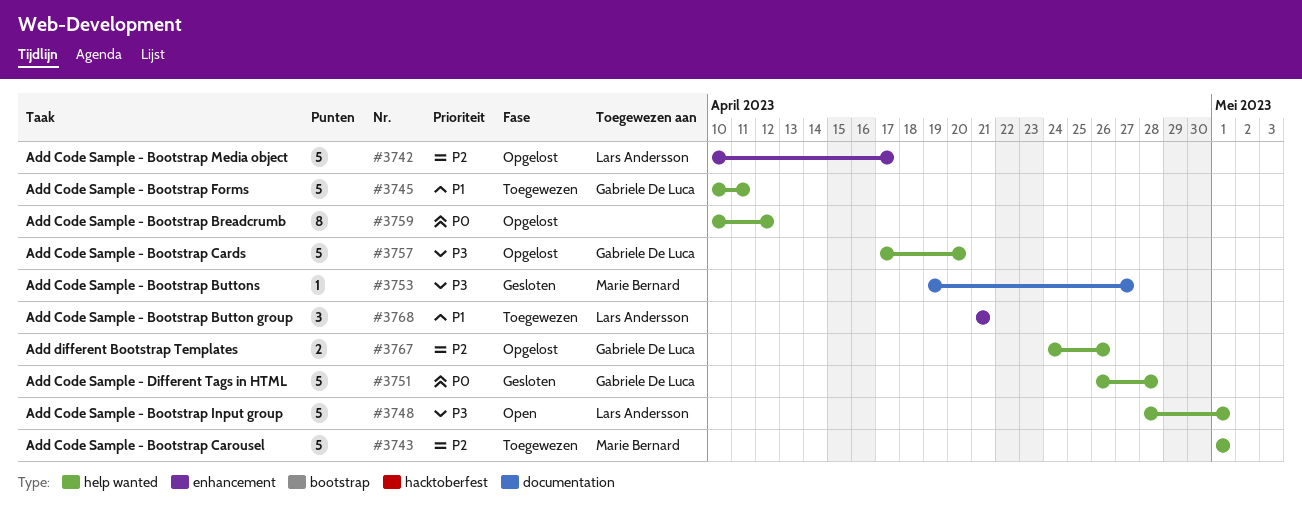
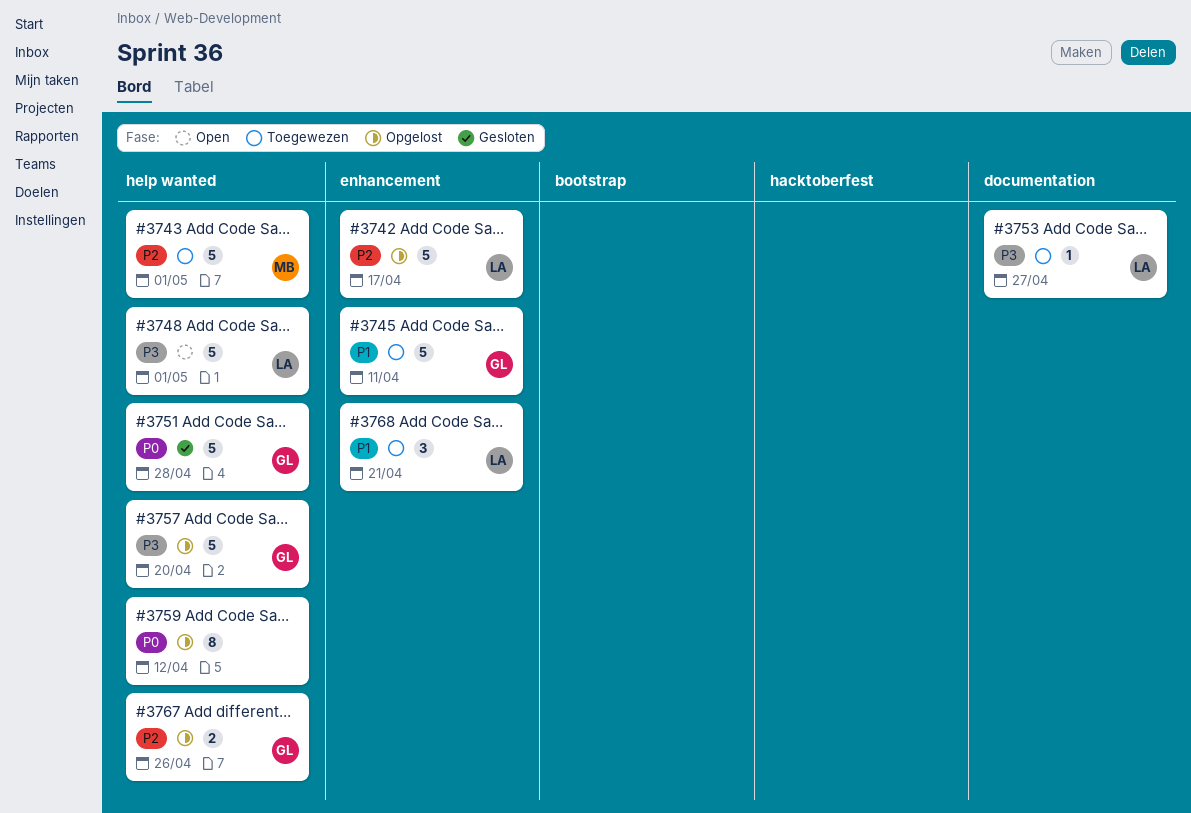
#3745, label: help wanted -> enhancement
#3753, status: Gesloten -> Toegewezen
#3753, owner: Marie Bernard -> Lars Andersson

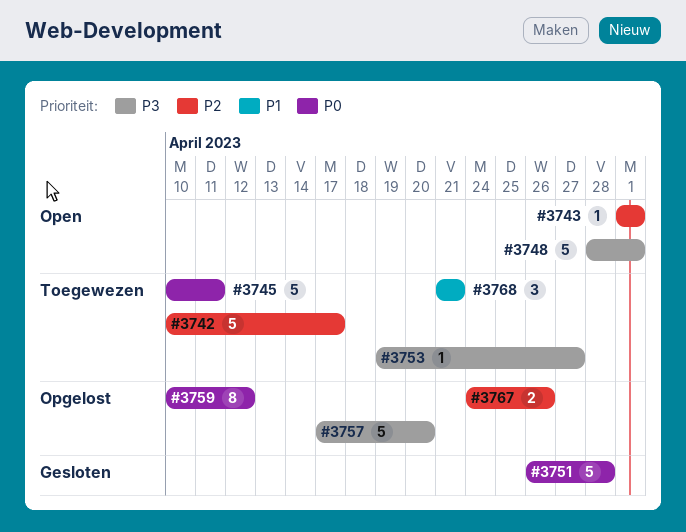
#3742, status: Opgelost -> Toegewezen
#3743, status: Toegewezen -> Open
#3743, estimate: 5 -> 1
#3745, priority: P1 -> P0

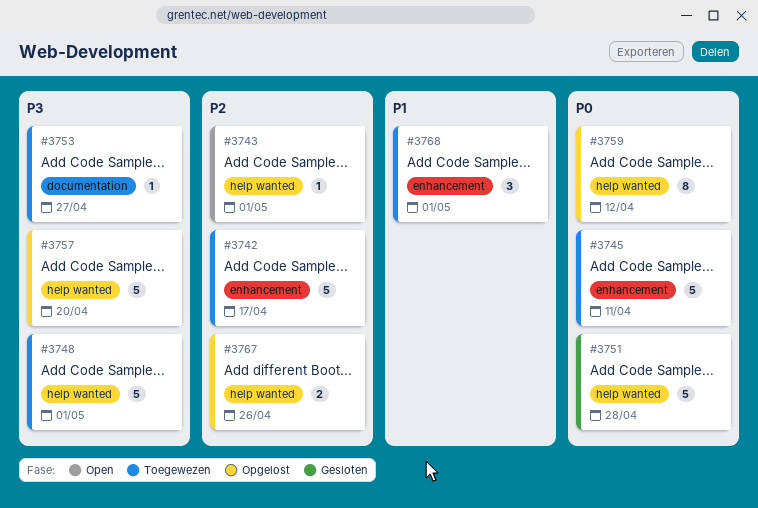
#3748, status: Open -> Toegewezen
#3768, due: Apr 21 -> May 1

